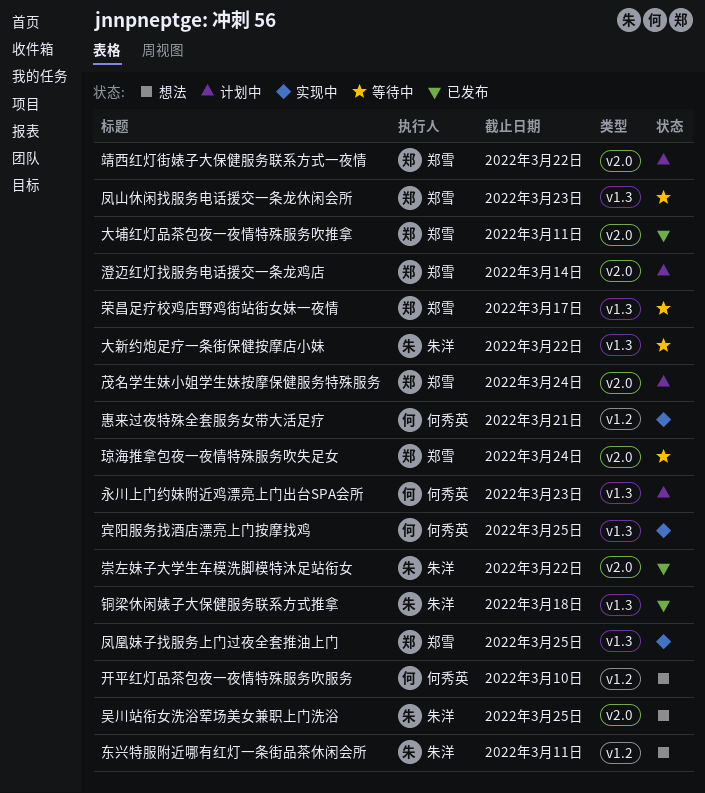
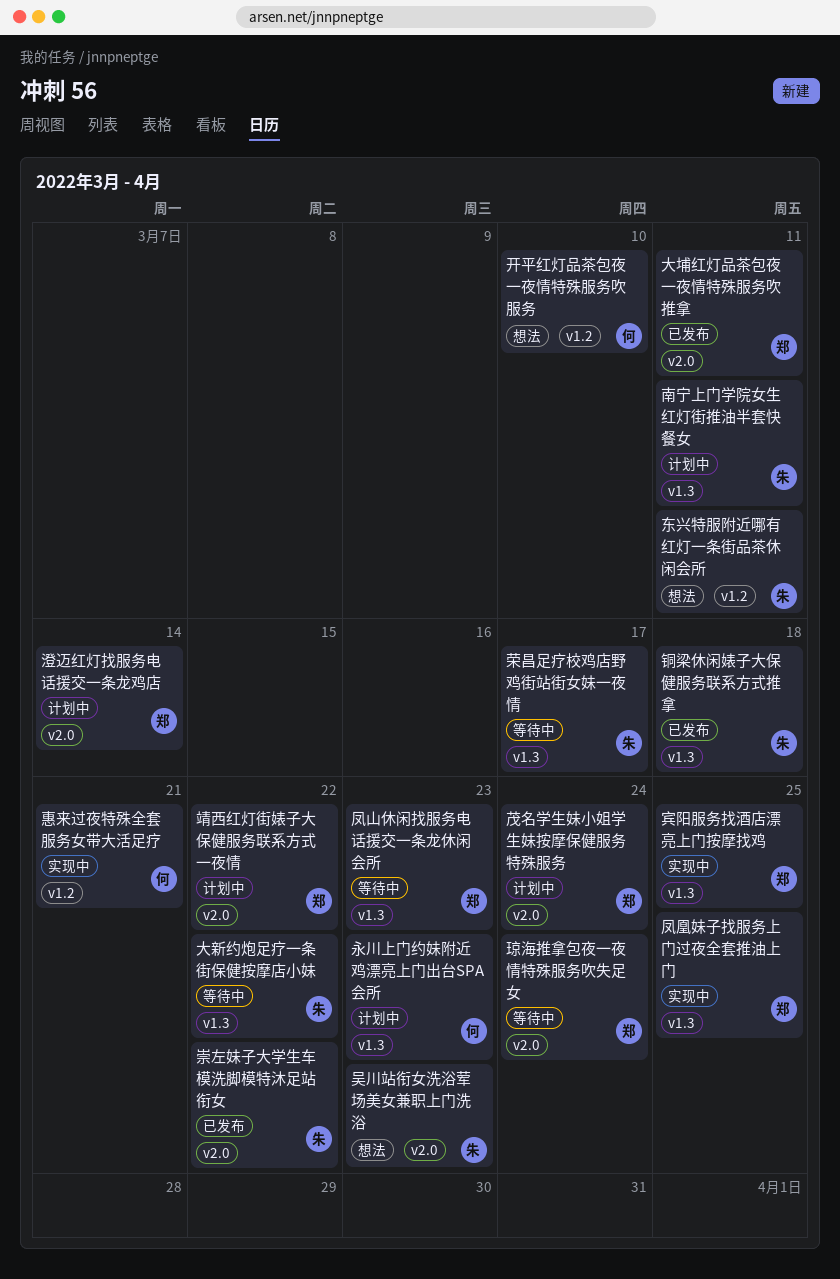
南宁上门学院女生红灯街推油半套快餐女: none -> present
吴川站衔女洗浴荤场美女兼职上门洗浴, due: Mar 25 -> Mar 23
宾阳服务找酒店漂亮上门按摩找鸡, owner: 何秀英 -> 郑雪
荣昌足疗校鸡店野鸡街站街女妹一夜情, owner: 郑雪 -> 朱洋

